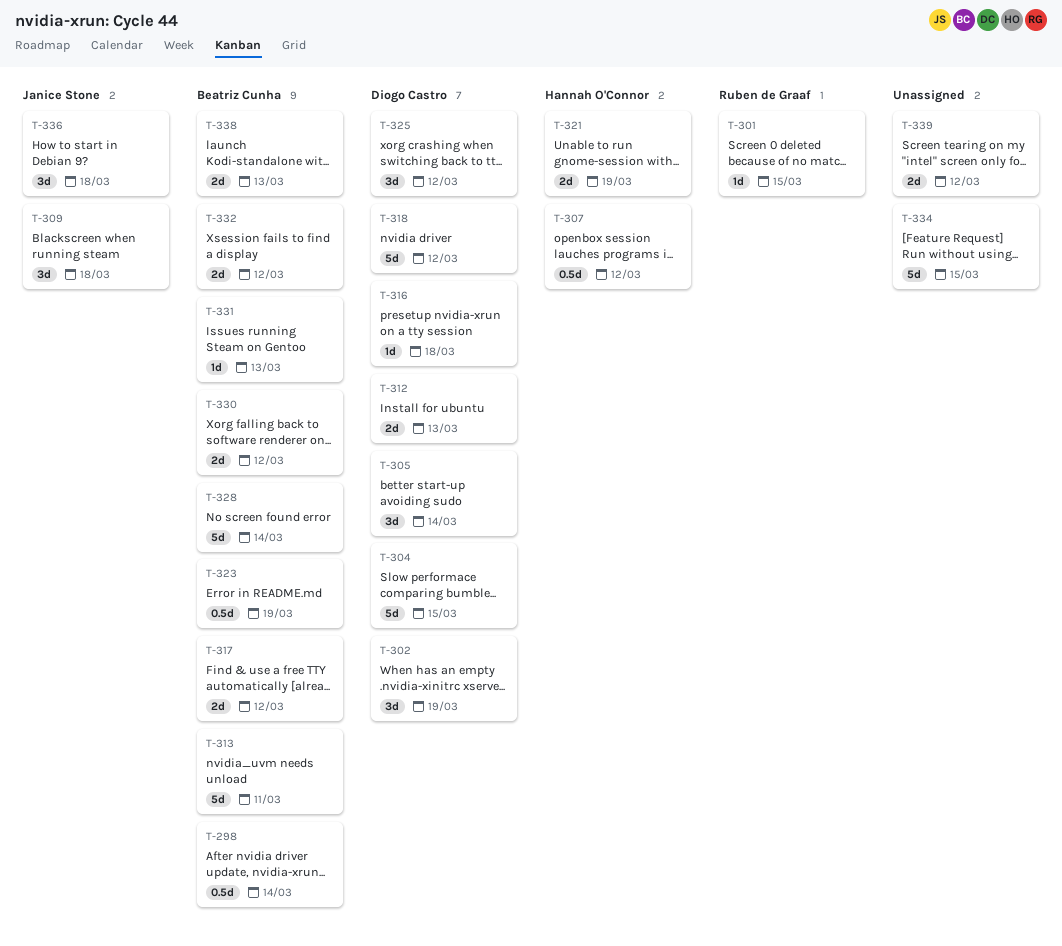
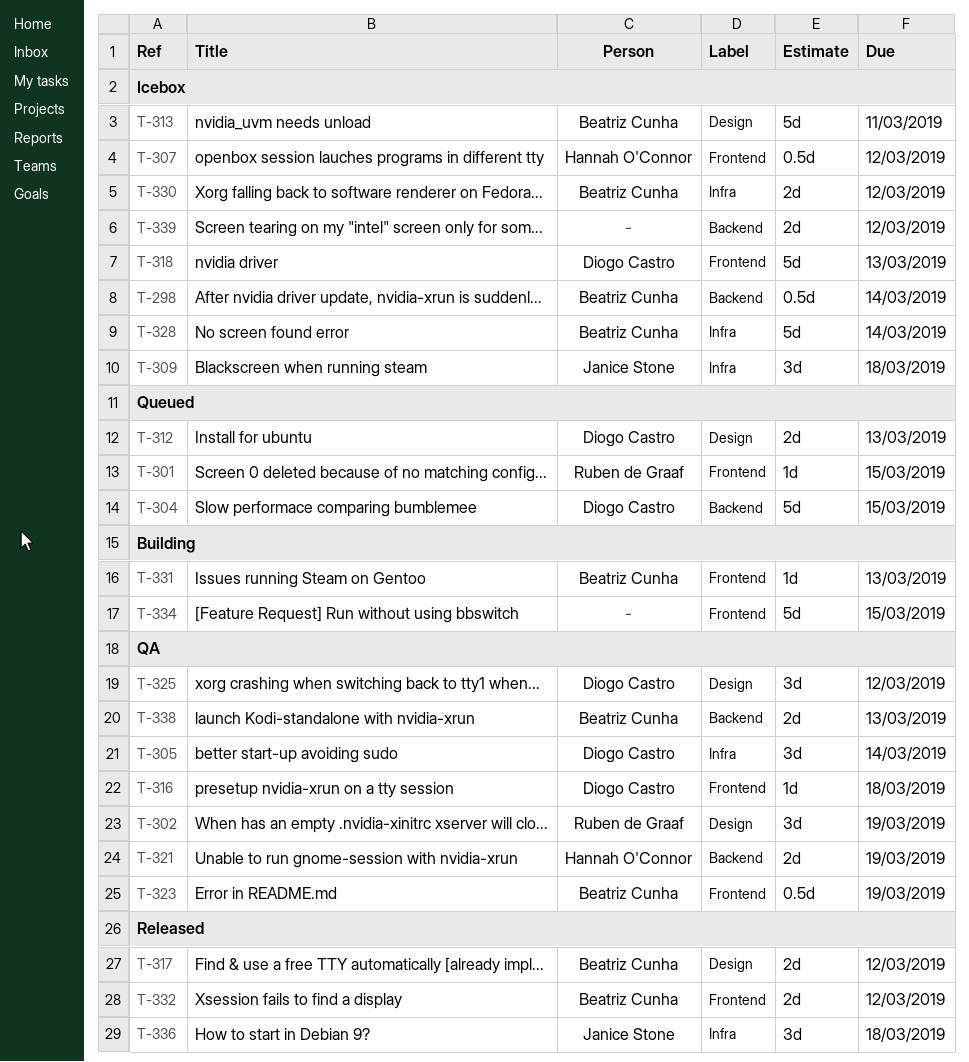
T-302, owner: Diogo Castro -> Ruben de Graaf
T-318, due: Mar 12 -> Mar 13

